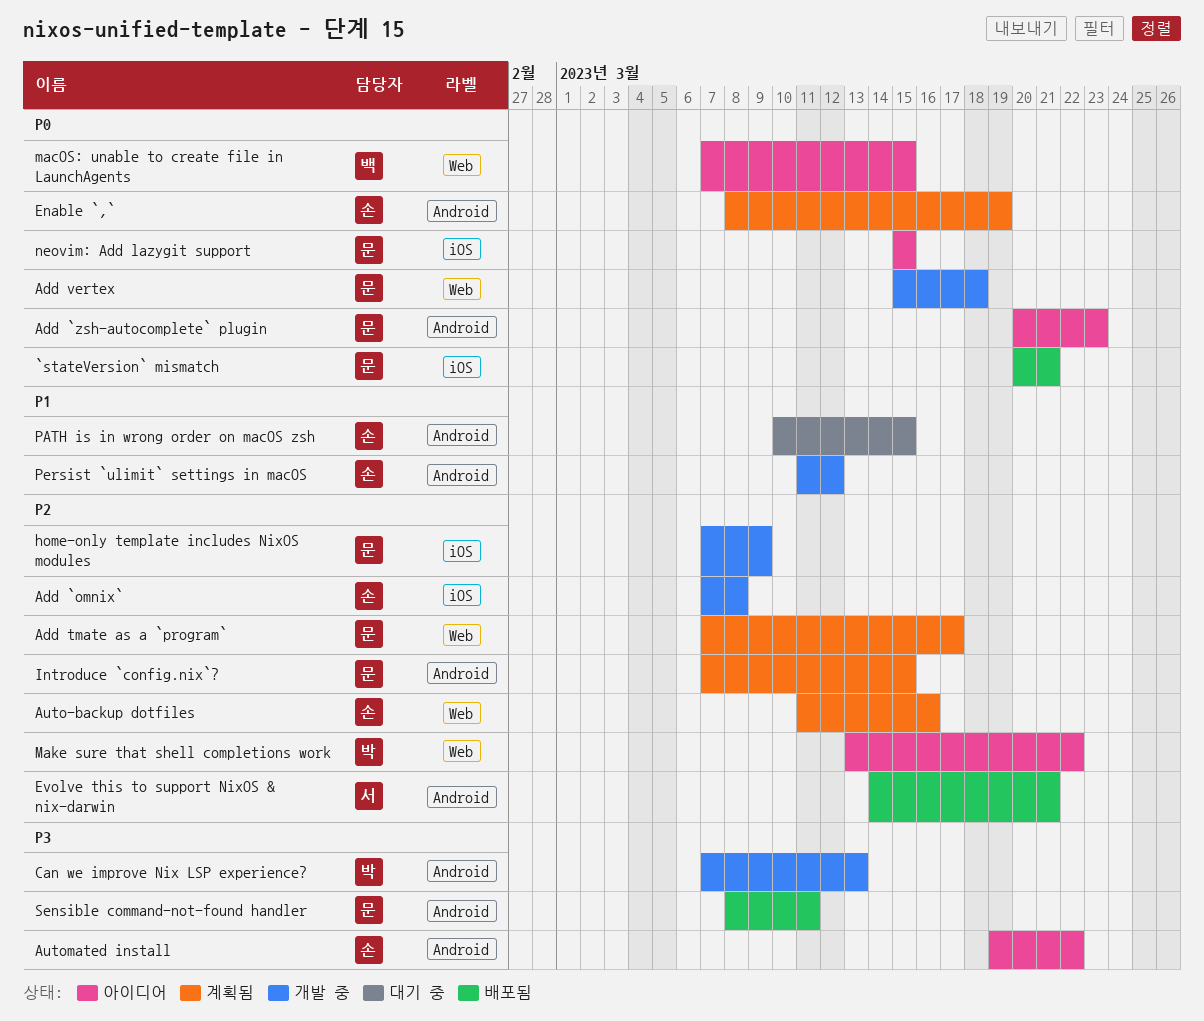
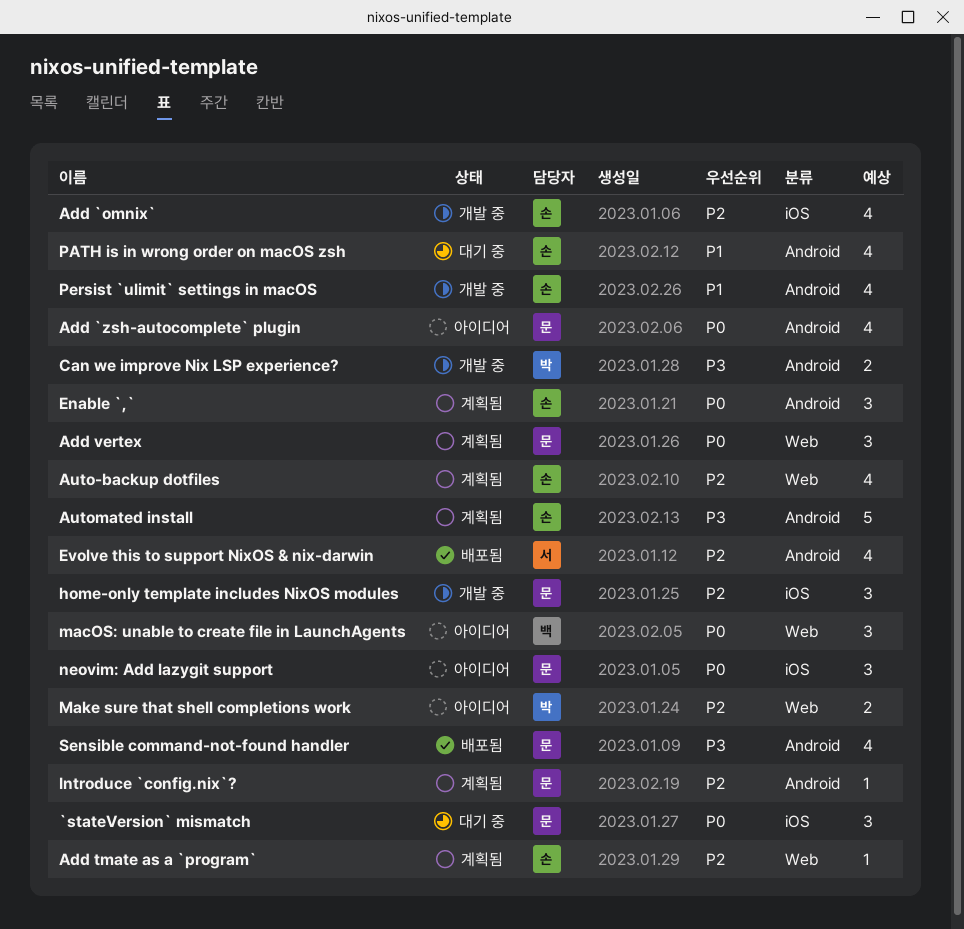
`stateVersion` mismatch, status: 배포됨 -> 대기 중
Add tmate as a `program`, owner: 문 -> 손
Add vertex, status: 개발 중 -> 계획됨
Automated install, status: 아이디어 -> 계획됨

